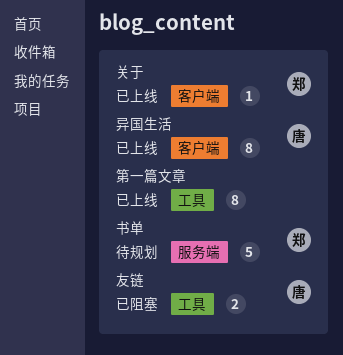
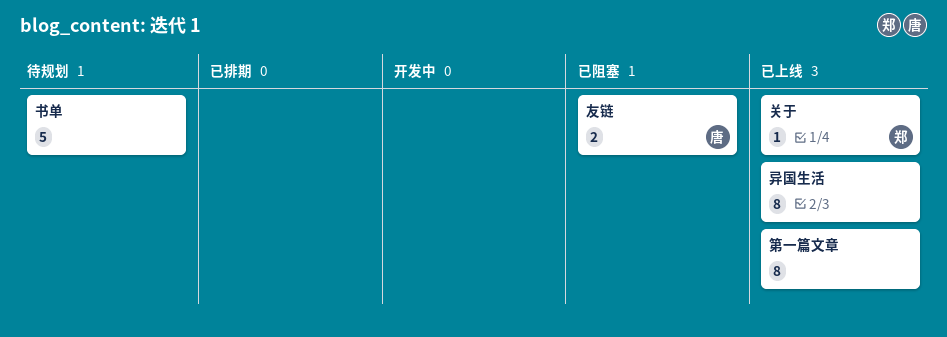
书单, owner: 郑 -> none
异国生活, owner: 唐 -> none

